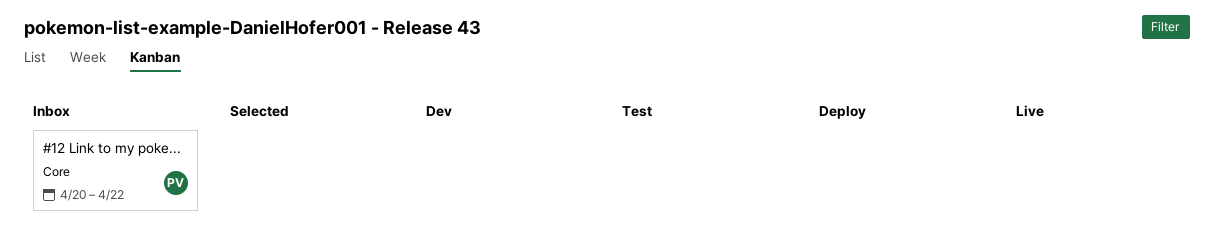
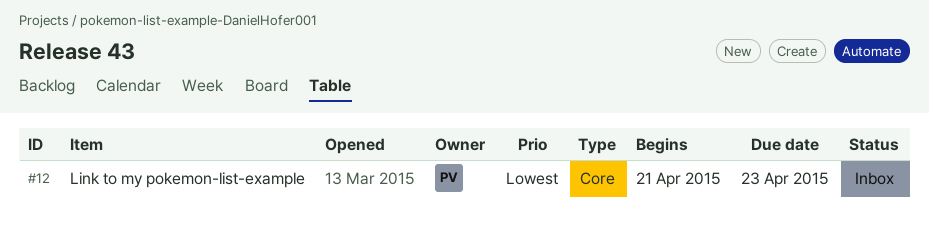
#12, start: Apr 20 -> Apr 21
#12, due: Apr 22 -> Apr 23

